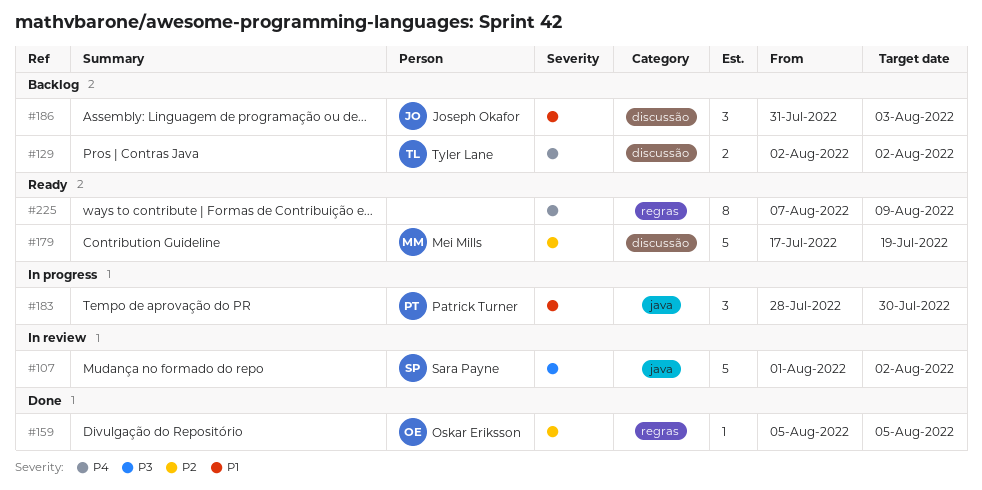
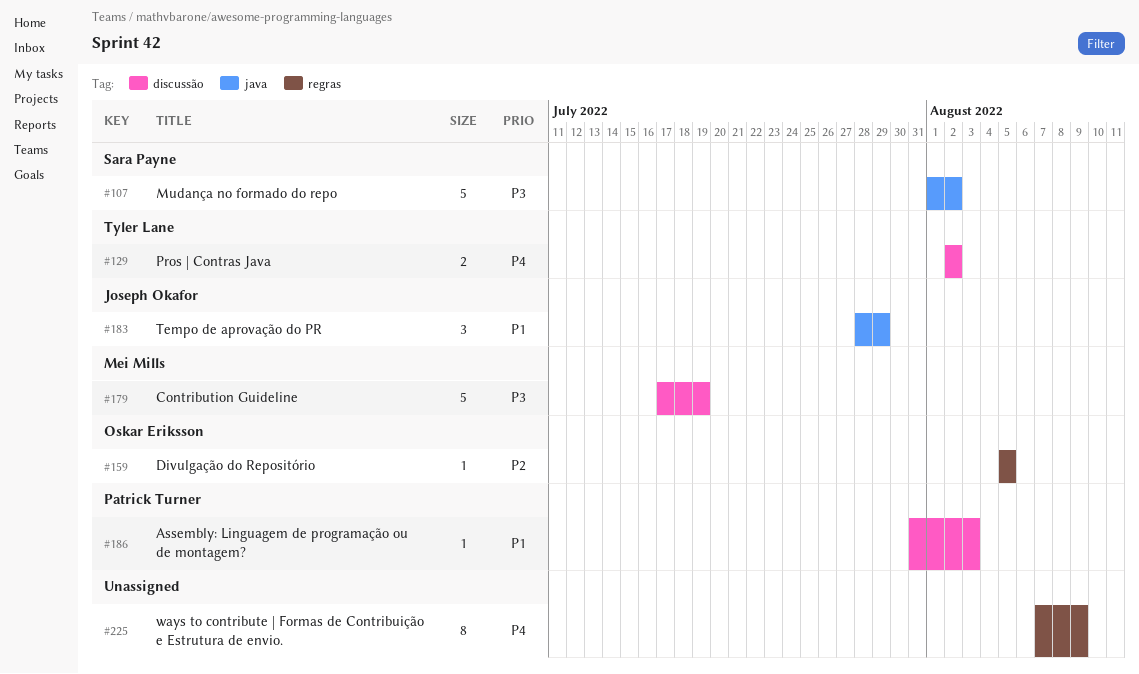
#179, priority: P2 -> P3
#183, owner: Patrick Turner -> Joseph Okafor
#183, due: Jul 30 -> Jul 29
#186, owner: Joseph Okafor -> Patrick Turner
#186, estimate: 3 -> 1

